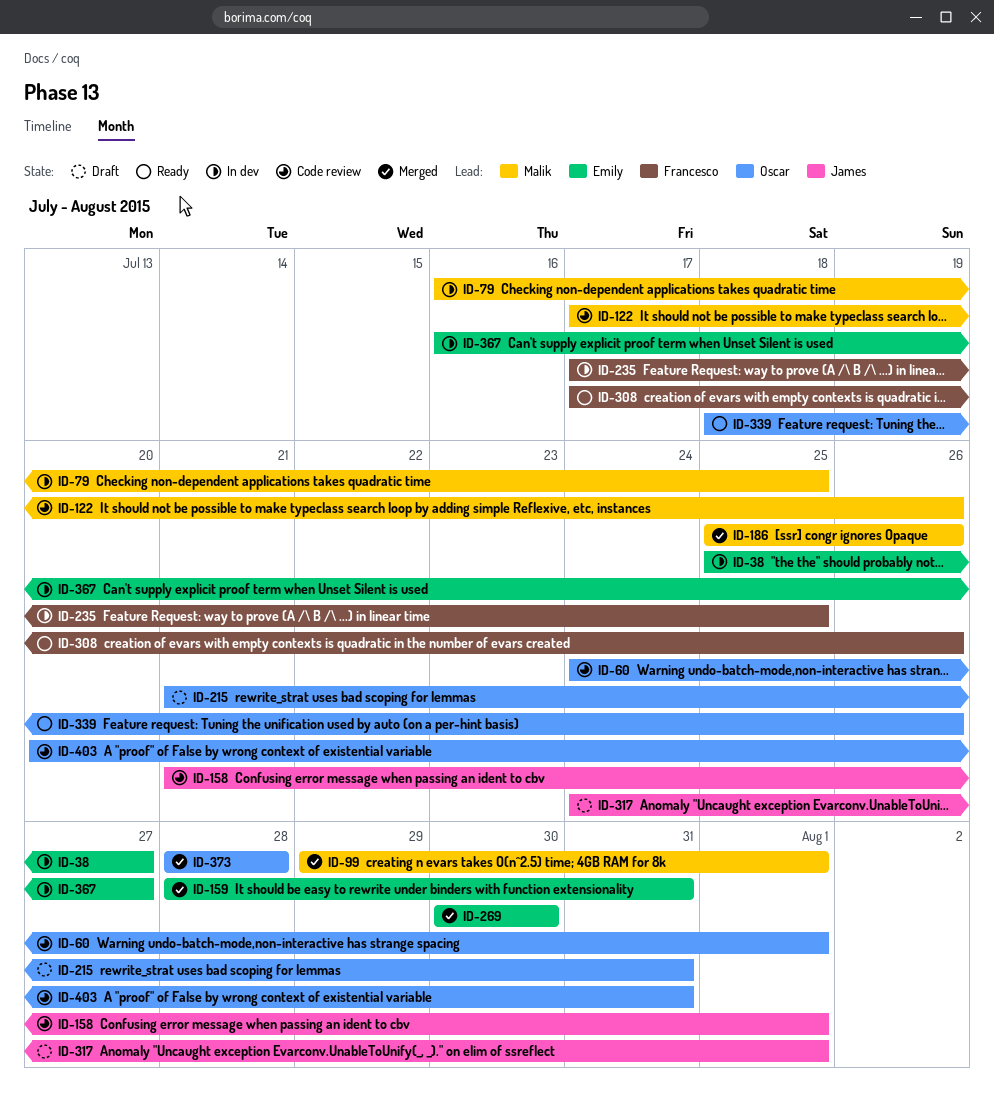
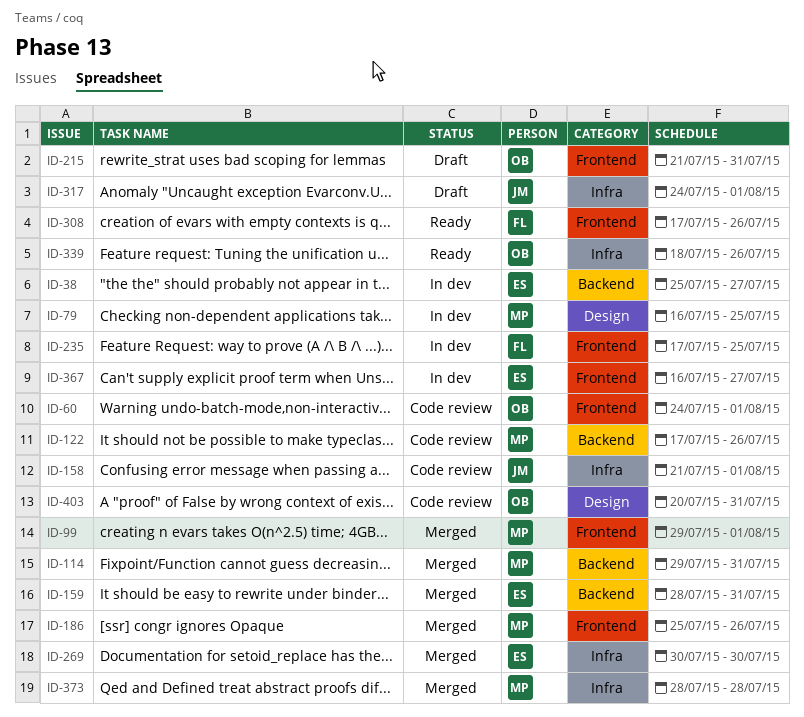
ID-114: none -> present
ID-373, owner: Oscar -> Malik

